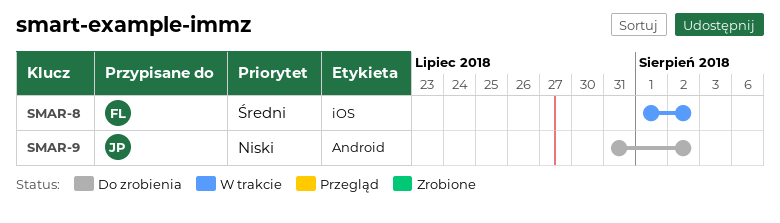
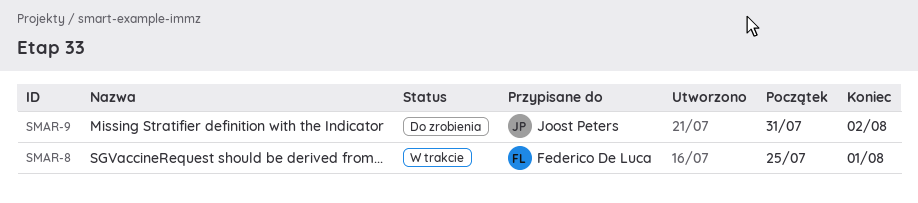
SMAR-8, start: Aug 1 -> Jul 25
SMAR-8, due: Aug 2 -> Aug 1

